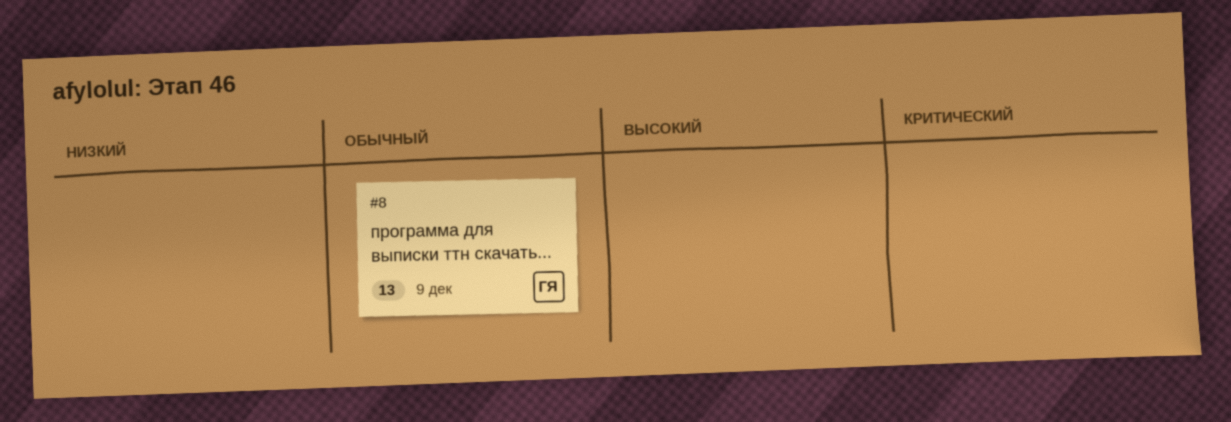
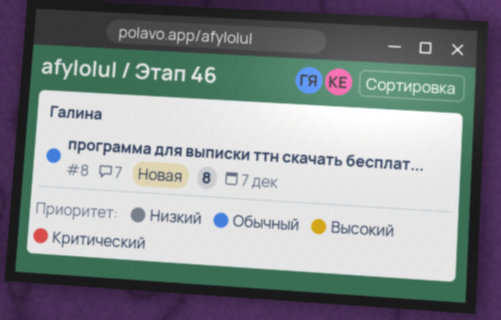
#8, estimate: 13 -> 8
#8, due: Dec 9 -> Dec 7

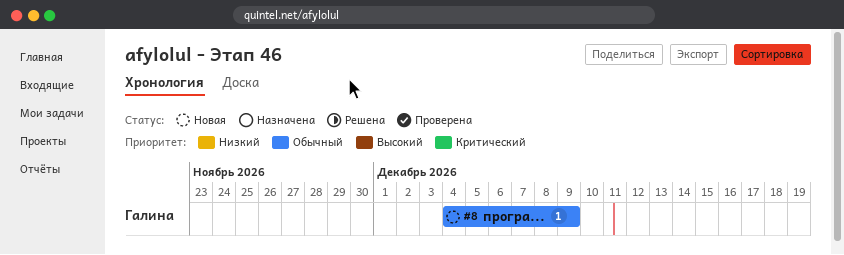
#8, estimate: 8 -> 1
#8, due: Dec 7 -> Dec 9

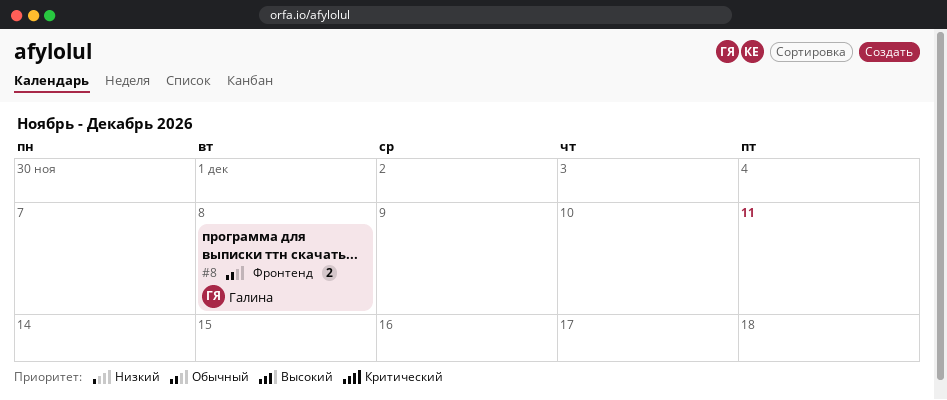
#8, estimate: 1 -> 2
#8, due: Dec 9 -> Dec 8

